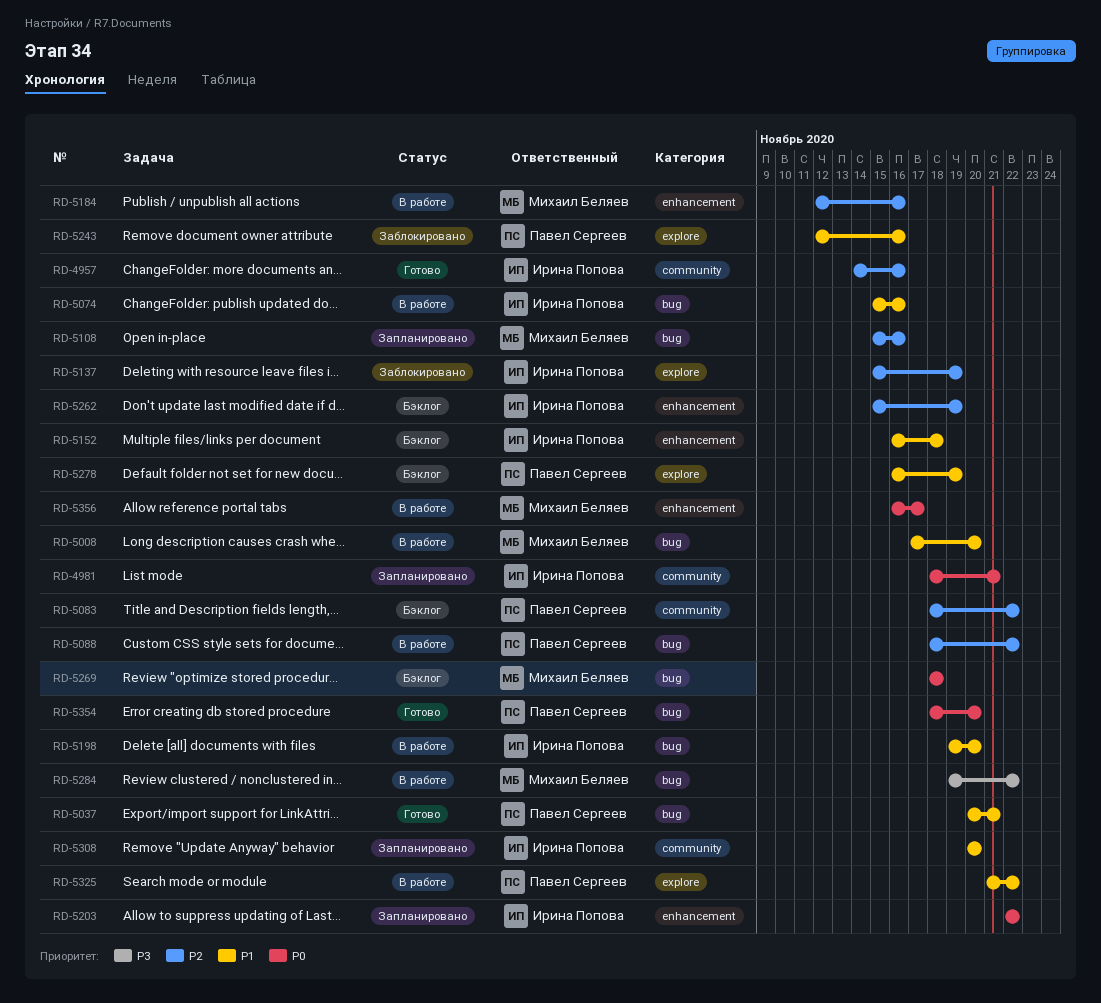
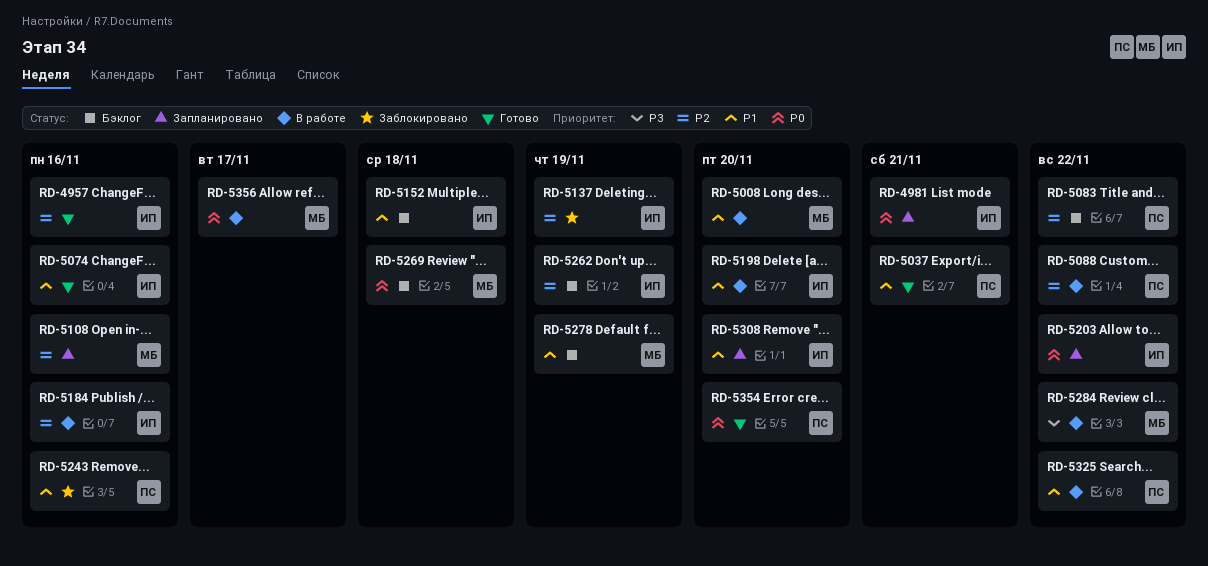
RD-5074, status: В работе -> Готово
RD-5184, owner: Михаил Беляев -> Ирина Попова
RD-5278, owner: Павел Сергеев -> Михаил Беляев

